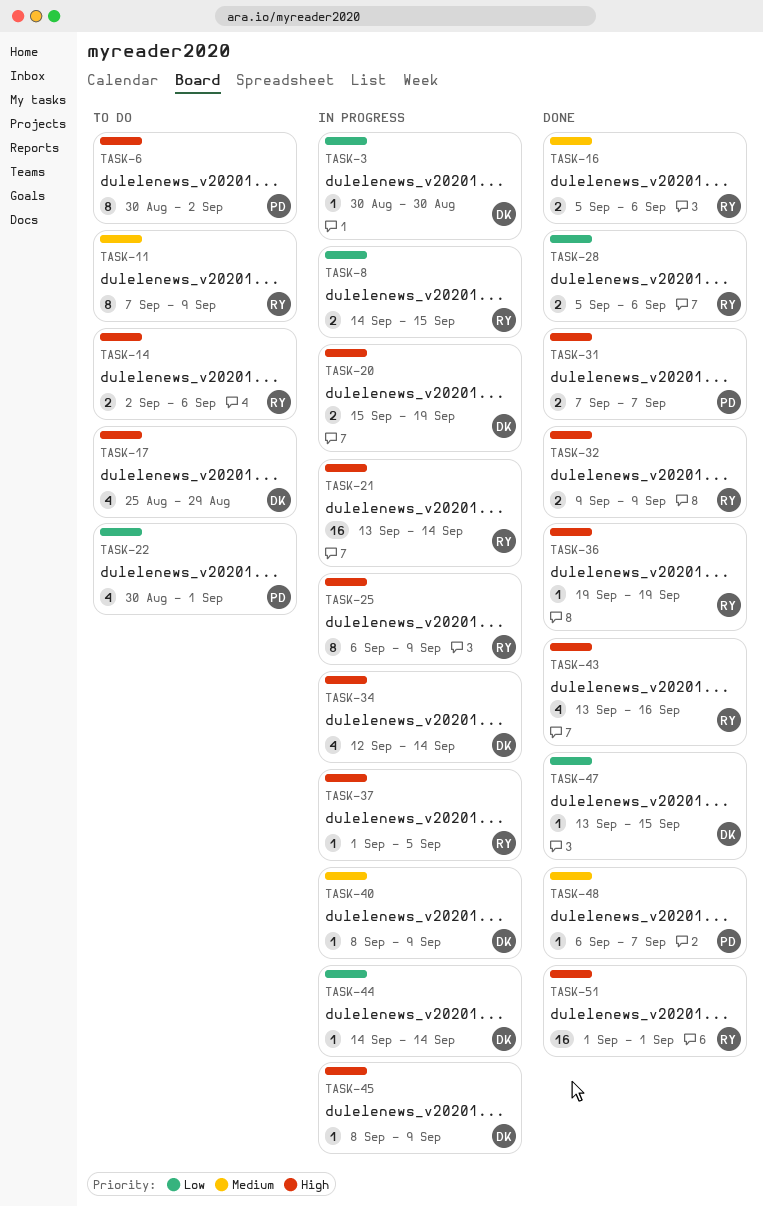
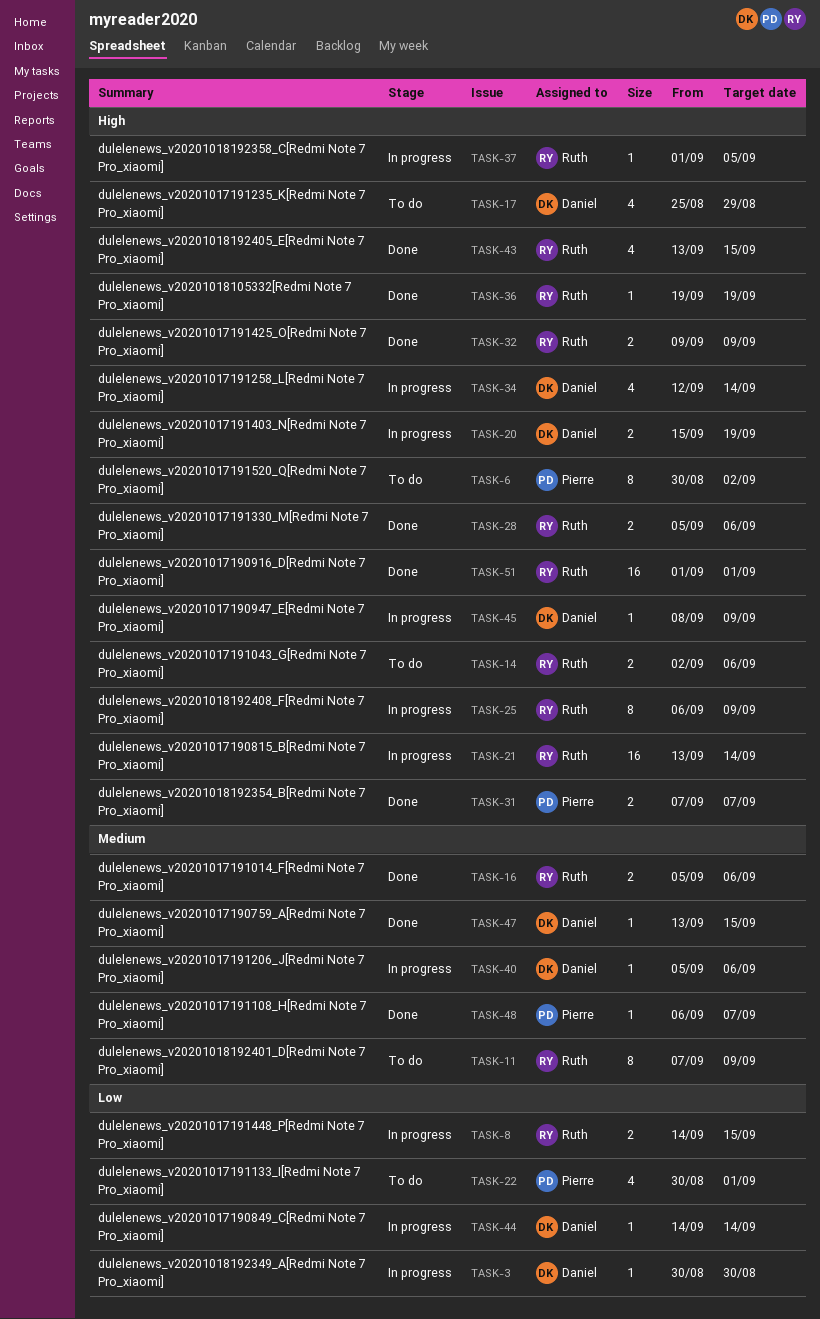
TASK-28, priority: Low -> High
TASK-40, start: Sep 8 -> Sep 5
TASK-40, due: Sep 9 -> Sep 6
TASK-43, due: Sep 16 -> Sep 15
TASK-47, priority: Low -> Medium

